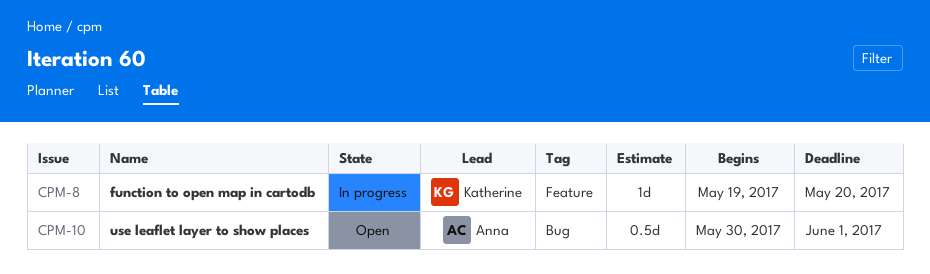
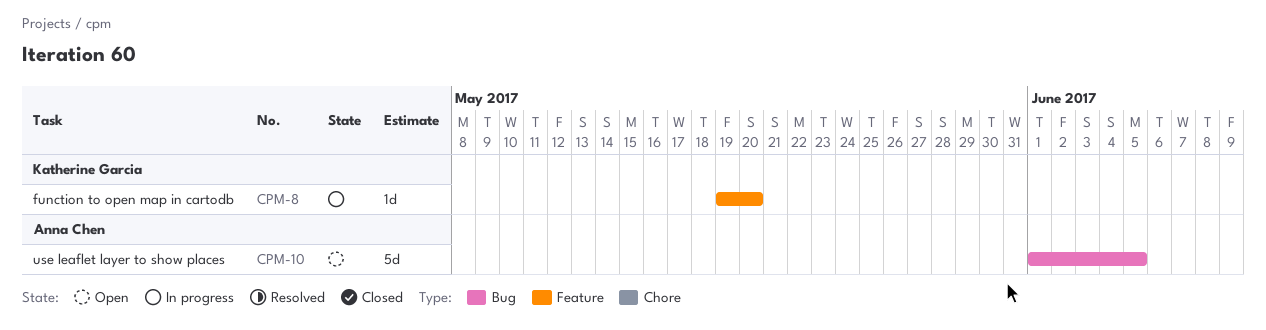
CPM-10, estimate: 0.5d -> 5d
CPM-10, start: May 30 -> Jun 1
CPM-10, due: Jun 1 -> Jun 5

